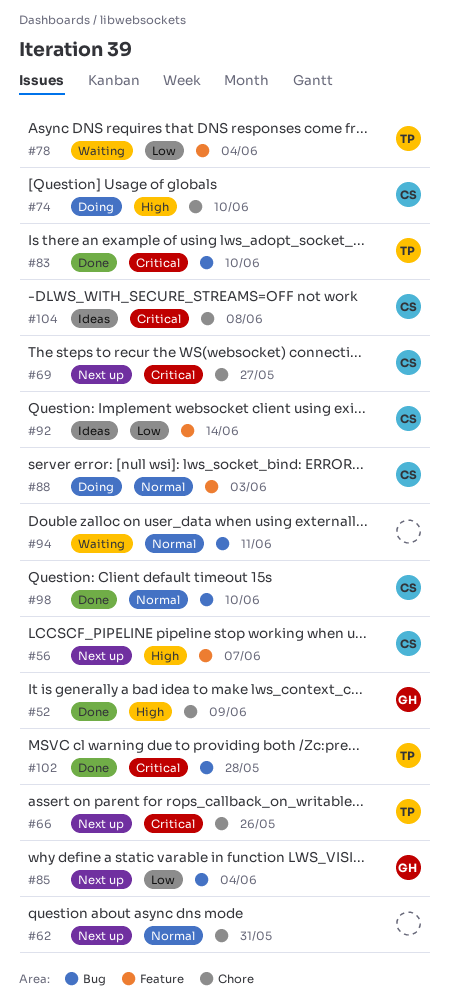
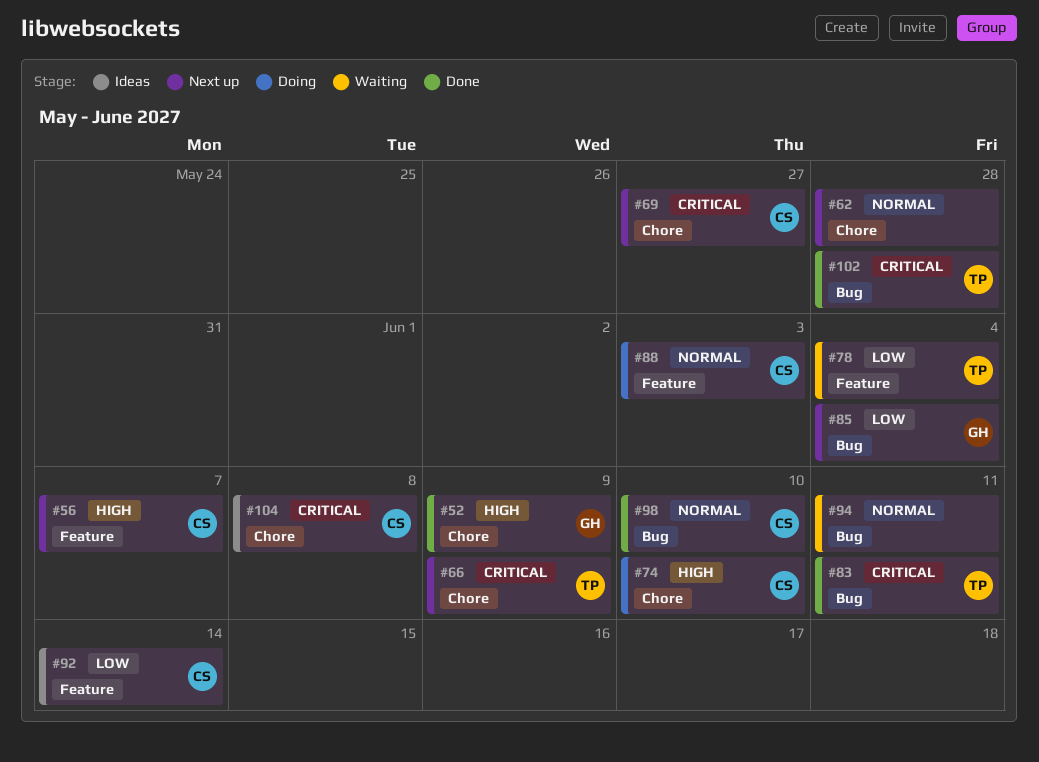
#62, due: May 31 -> May 28
#66, due: May 26 -> Jun 9
#83, due: Jun 10 -> Jun 11

